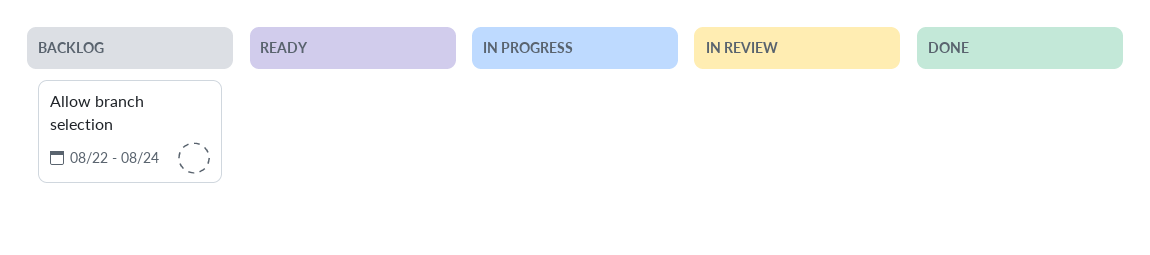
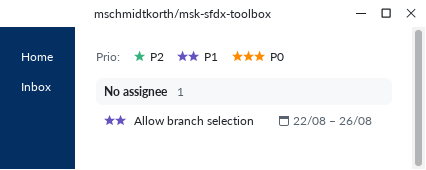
Allow branch selection, due: Aug 24 -> Aug 26

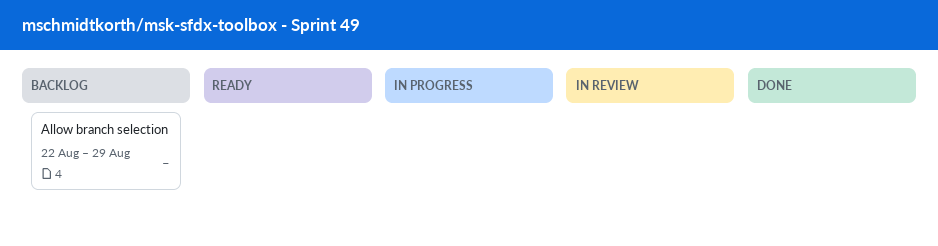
Allow branch selection, due: Aug 26 -> Aug 29

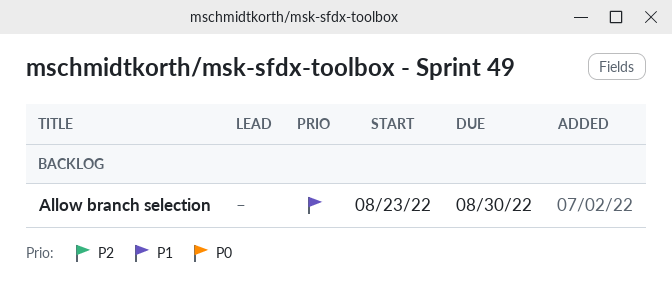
Allow branch selection, start: Aug 22 -> Aug 23
Allow branch selection, due: Aug 29 -> Aug 30

